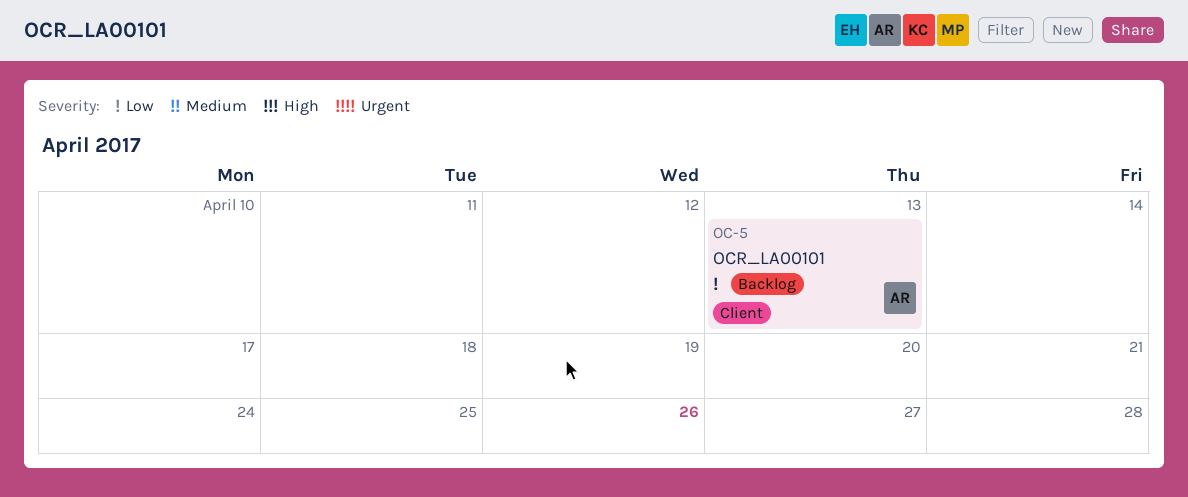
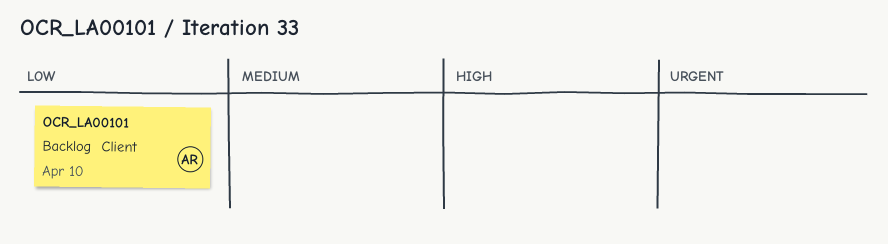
OCR_LA00101, due: Apr 13 -> Apr 10

